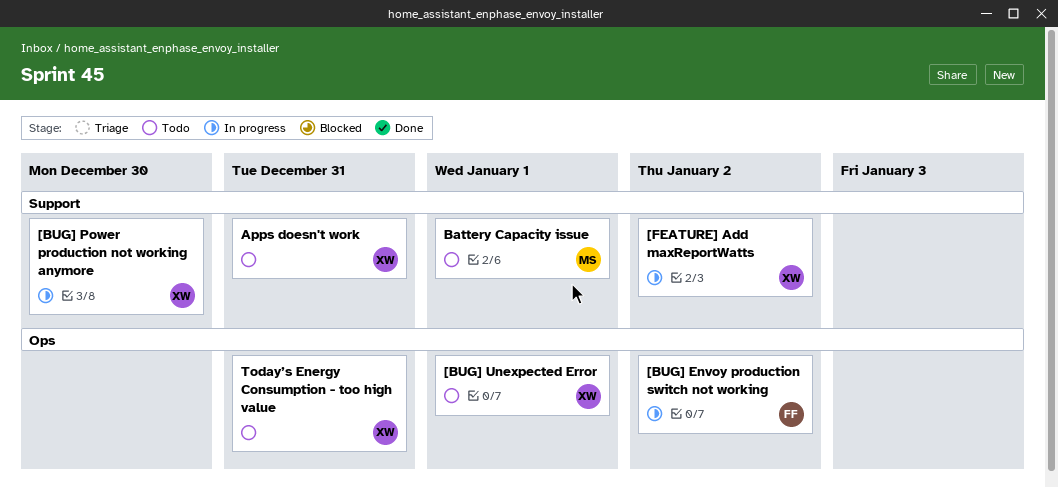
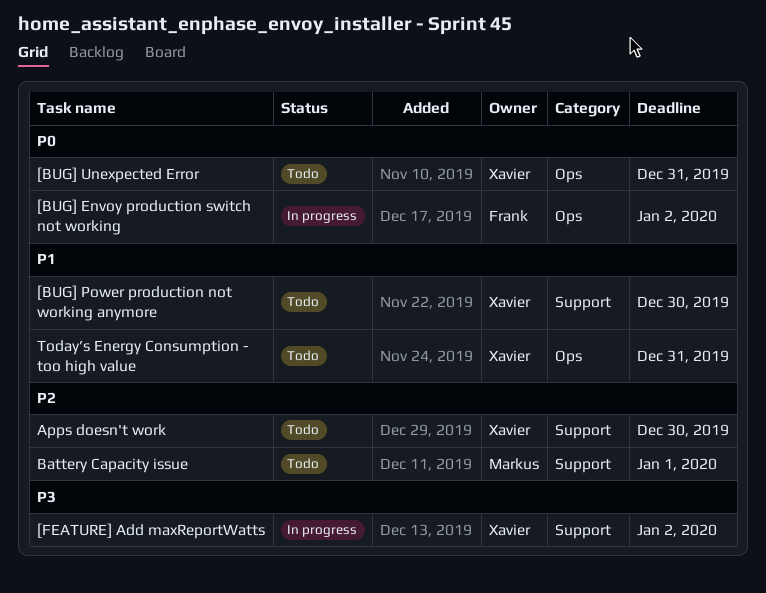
[BUG] Power production not working anymore, status: In progress -> Todo
[BUG] Unexpected Error, due: Jan 1 -> Dec 31
Apps doesn't work, due: Dec 31 -> Dec 30

